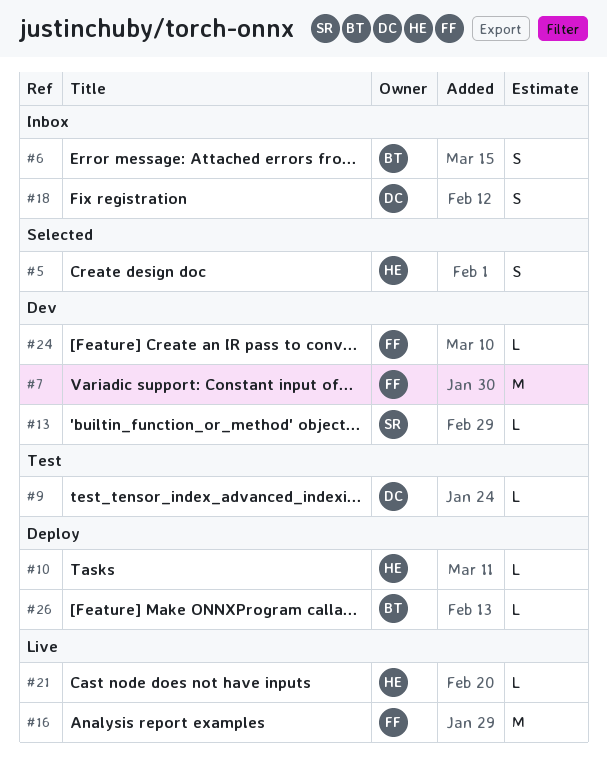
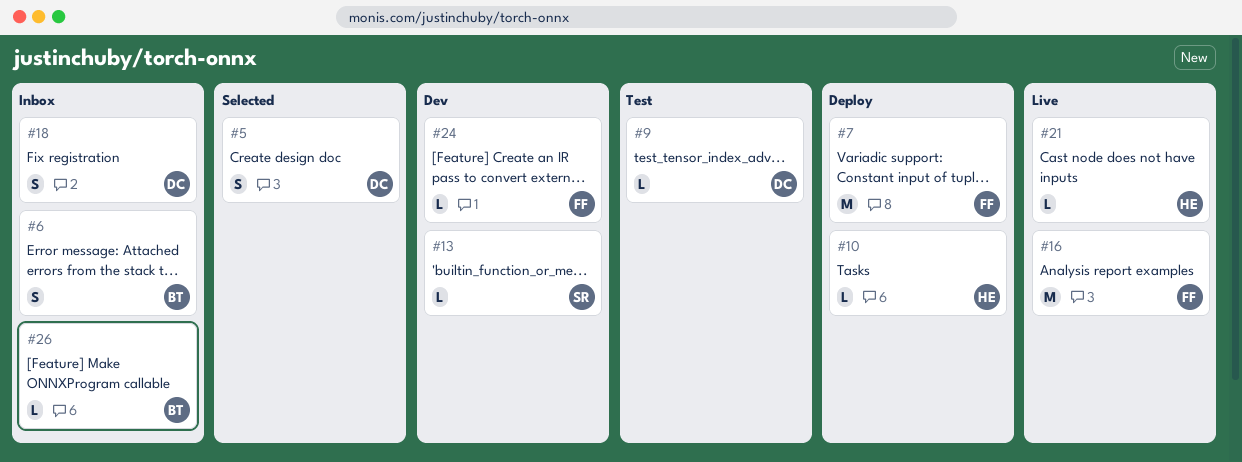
#5, owner: HE -> DC
#7, status: Dev -> Deploy
#26, status: Deploy -> Inbox

